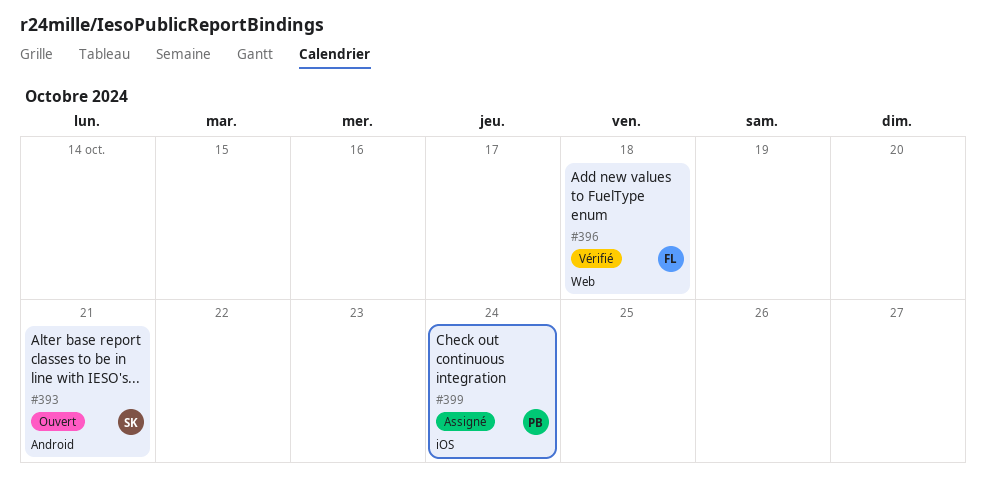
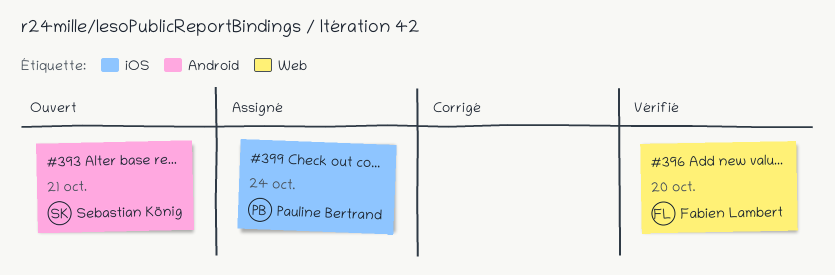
#396, due: Oct 18 -> Oct 20

